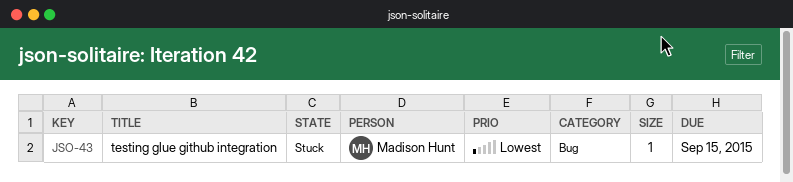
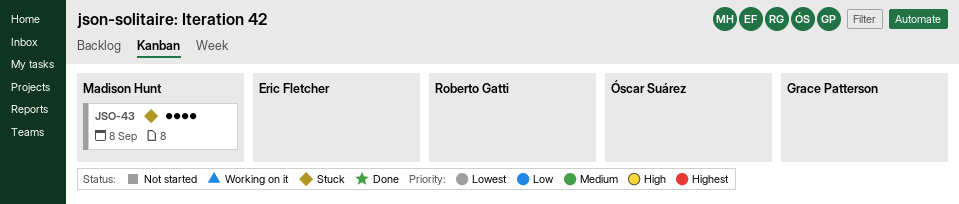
JSO-43, estimate: 1 -> 4
JSO-43, due: Sep 15 -> Sep 8

